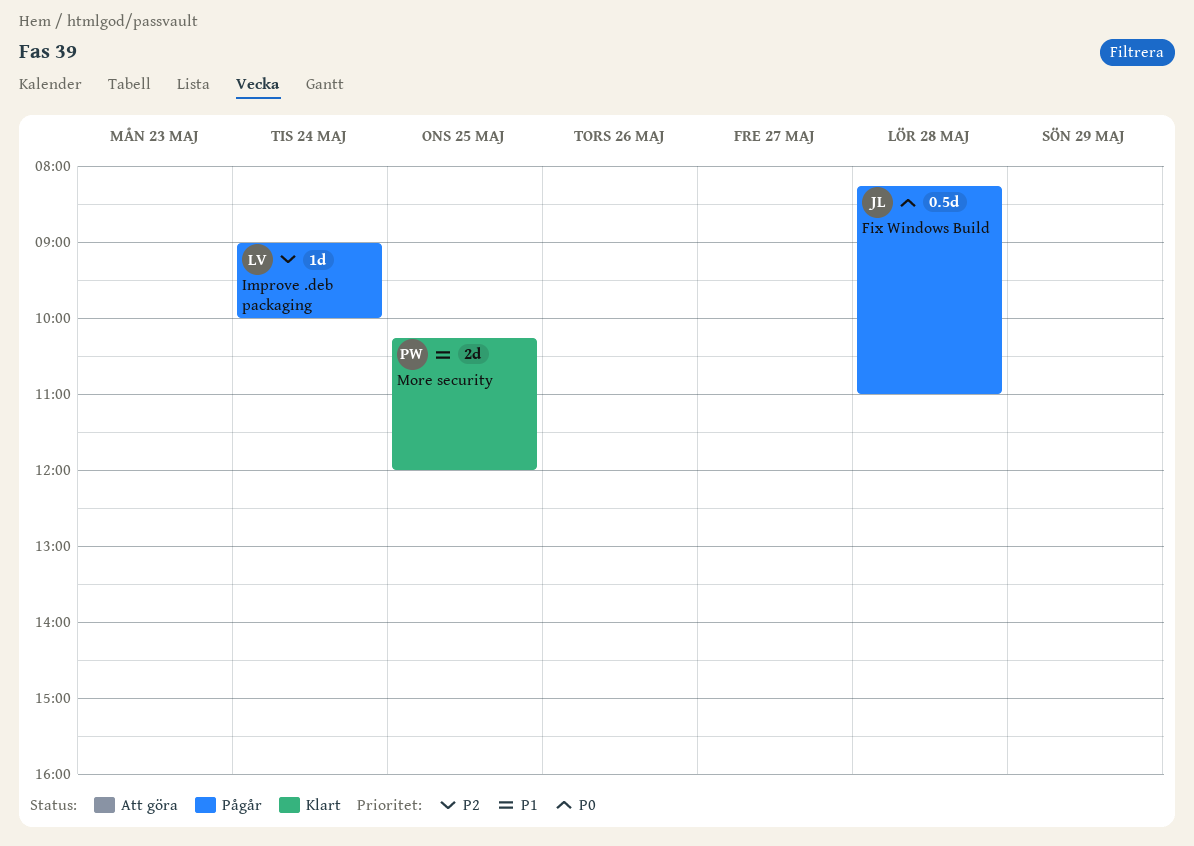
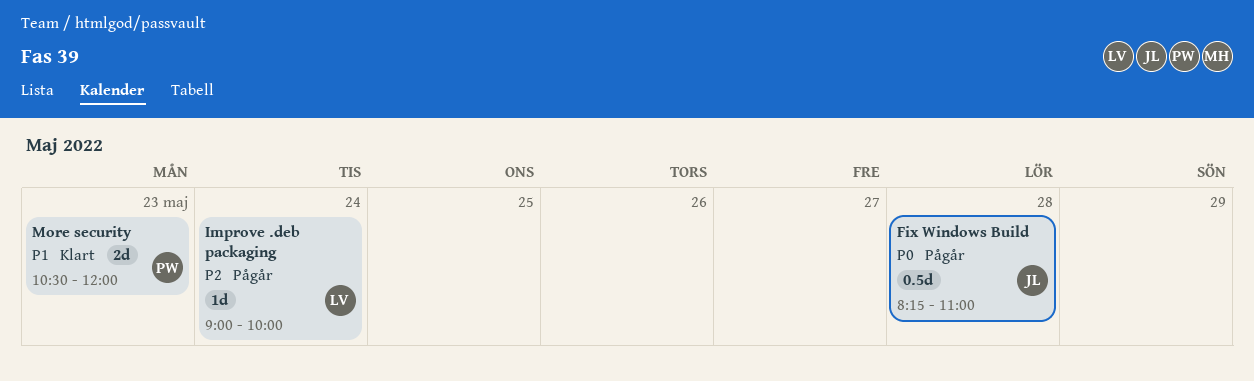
More security, day: May 25 -> May 23
More security, begins: 10:15 -> 10:30

